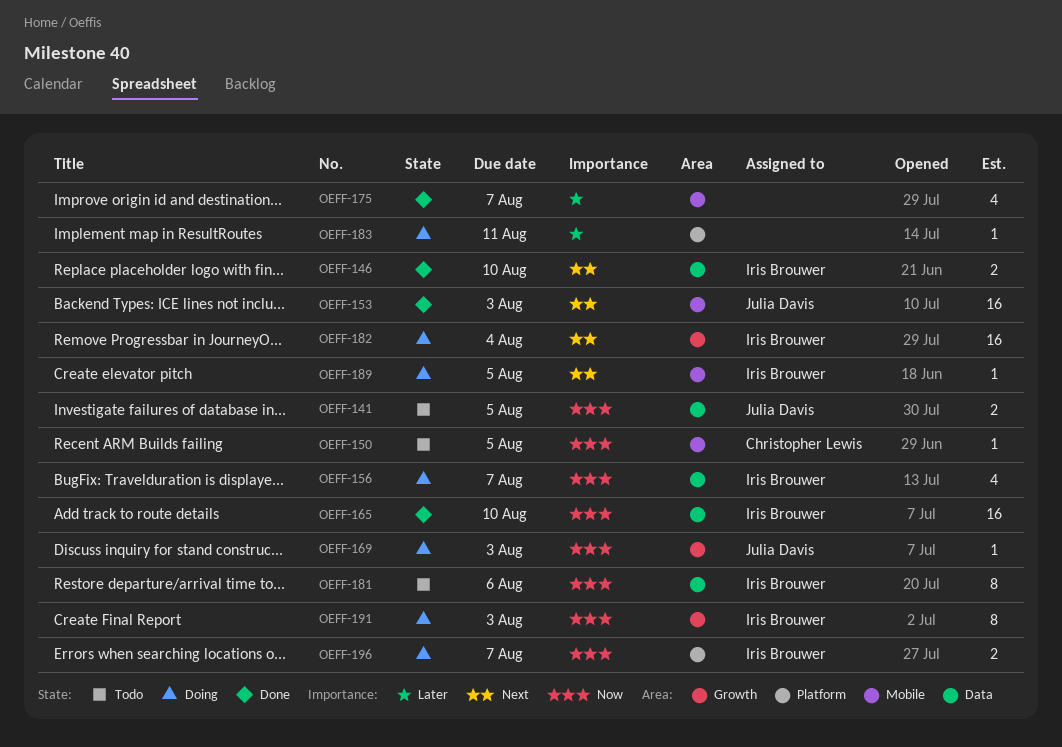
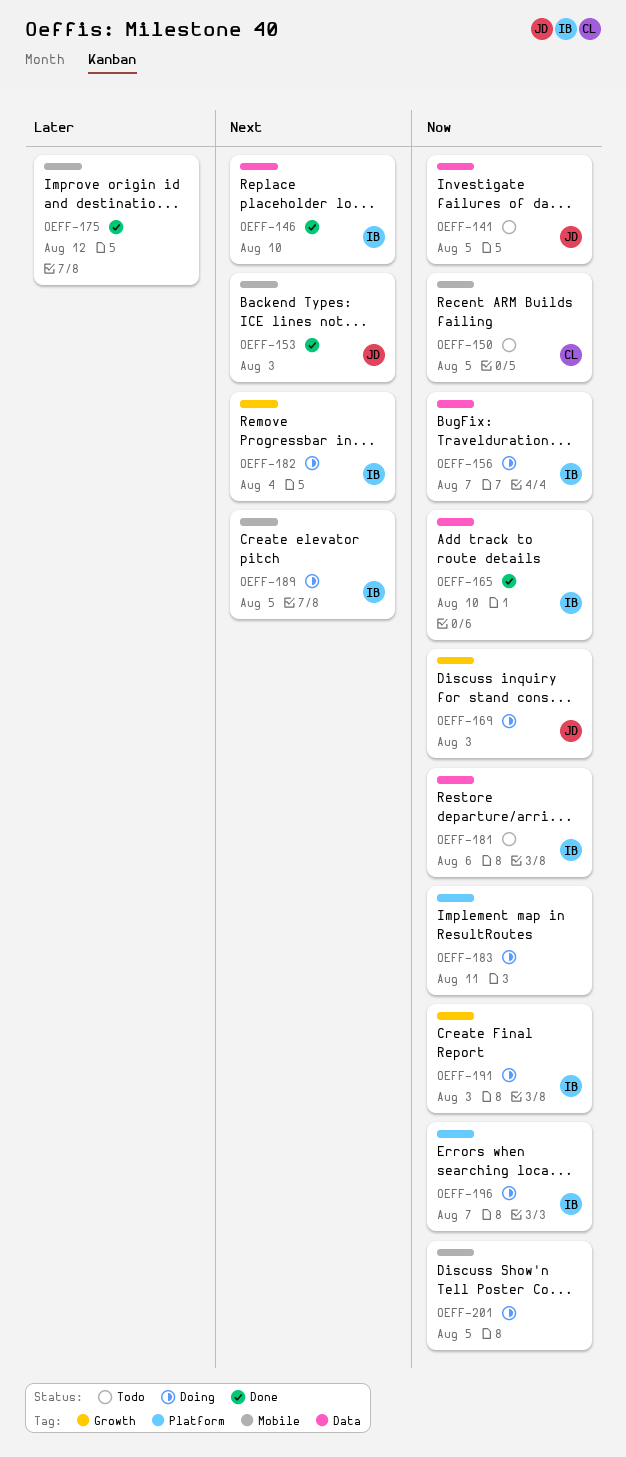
OEFF-175, due: Aug 7 -> Aug 12
OEFF-183, priority: Later -> Now
OEFF-201: none -> present

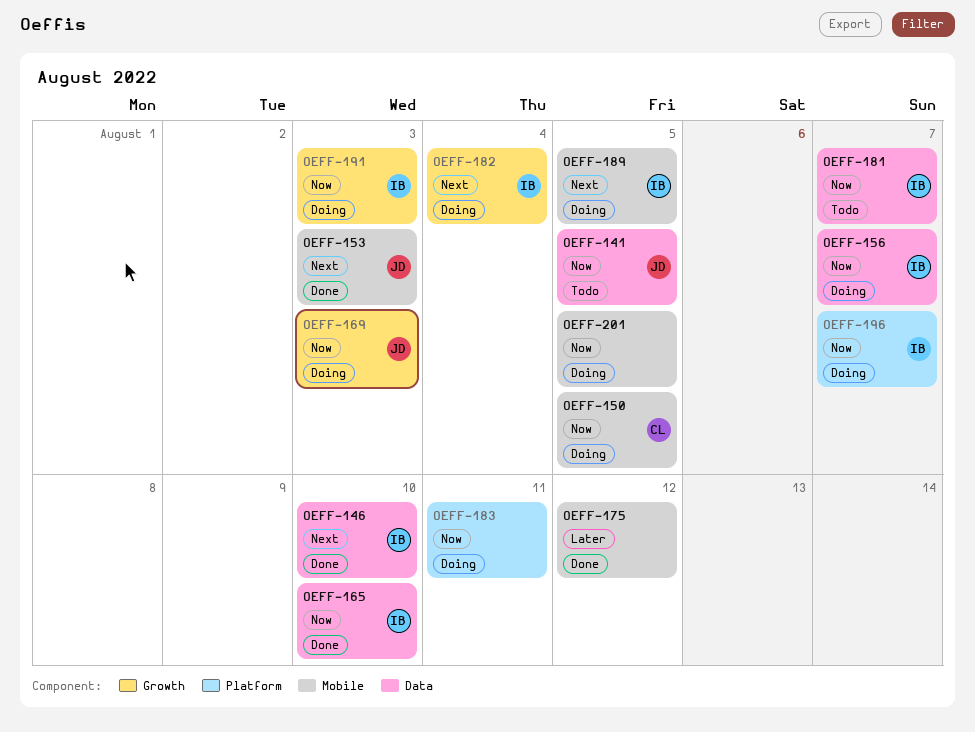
OEFF-150, status: Todo -> Doing
OEFF-181, due: Aug 6 -> Aug 7

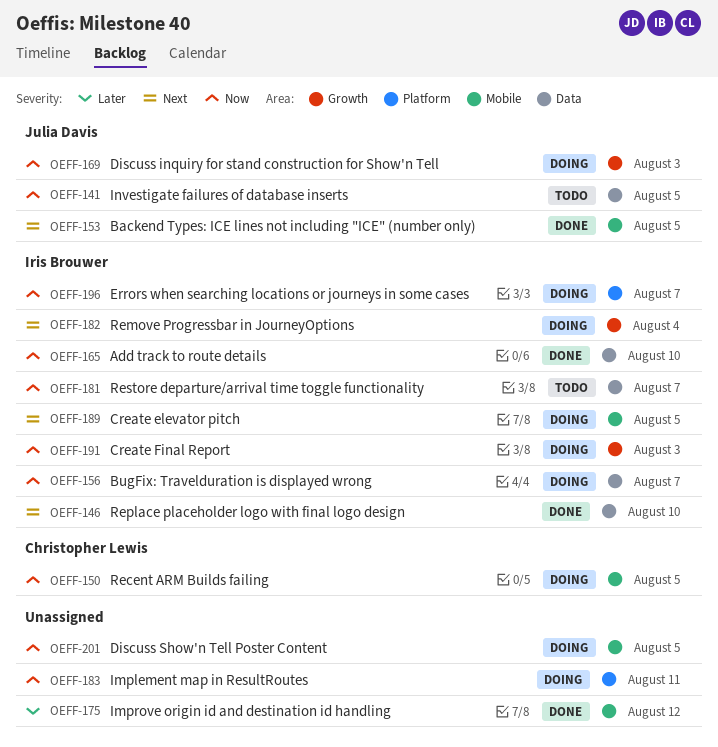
OEFF-153, due: Aug 3 -> Aug 5

